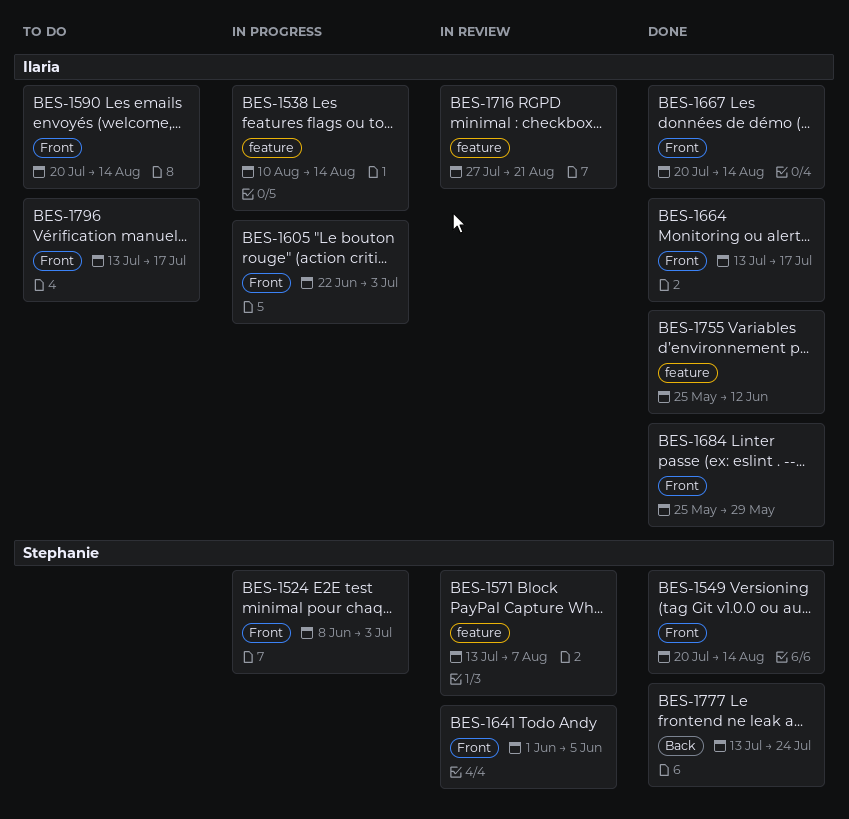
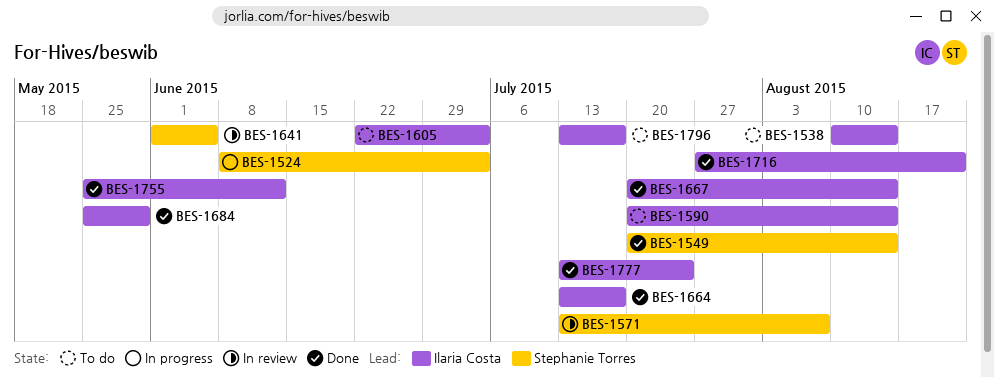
BES-1538, status: In progress -> To do
BES-1605, status: In progress -> To do
BES-1716, status: In review -> Done
BES-1777, owner: Stephanie Torres -> Ilaria Costa

